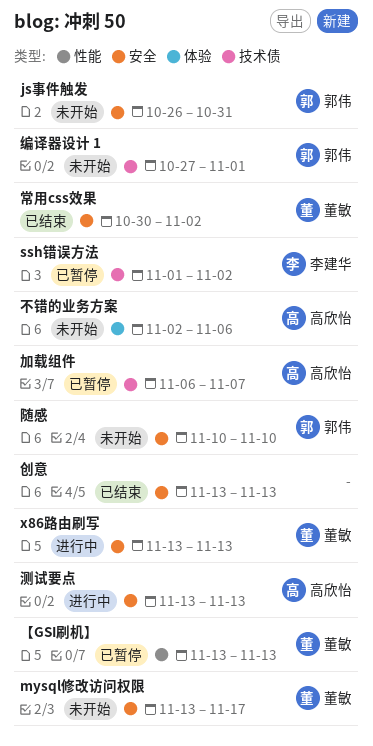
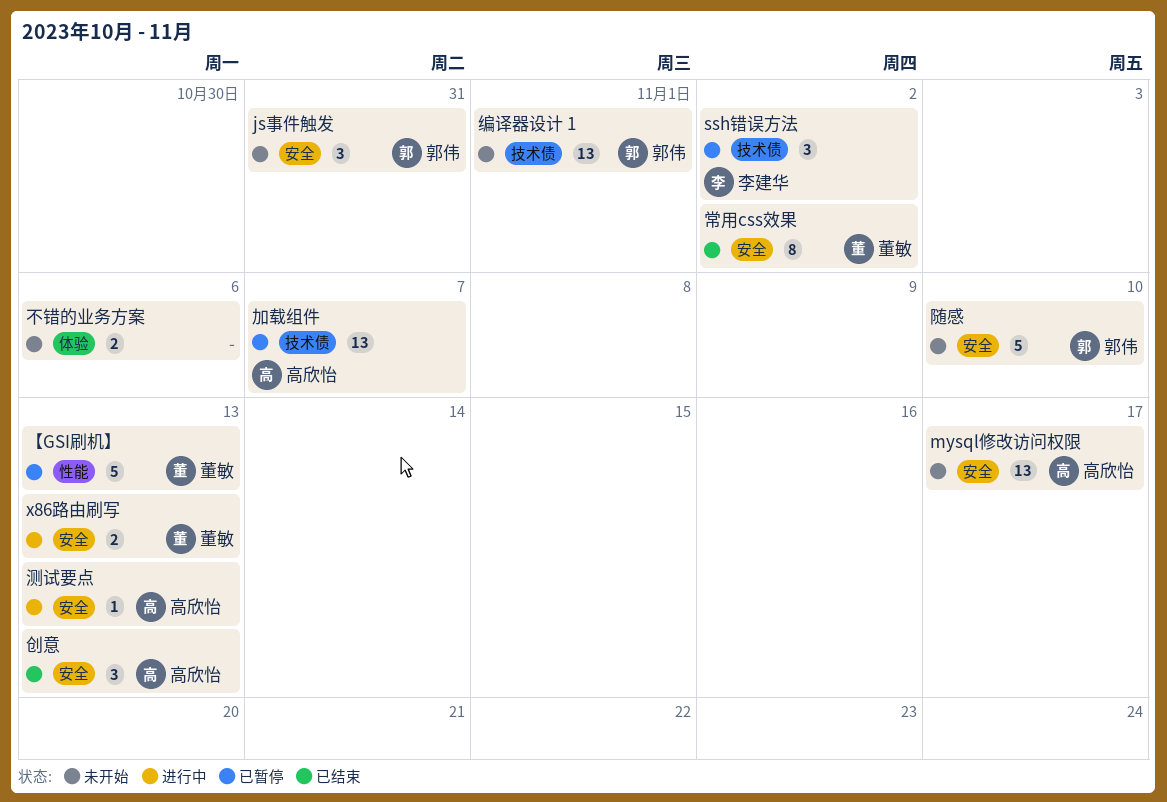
mysql修改访问权限, owner: 董敏 -> 高欣怡
不错的业务方案, owner: 高欣怡 -> none
创意, owner: none -> 高欣怡

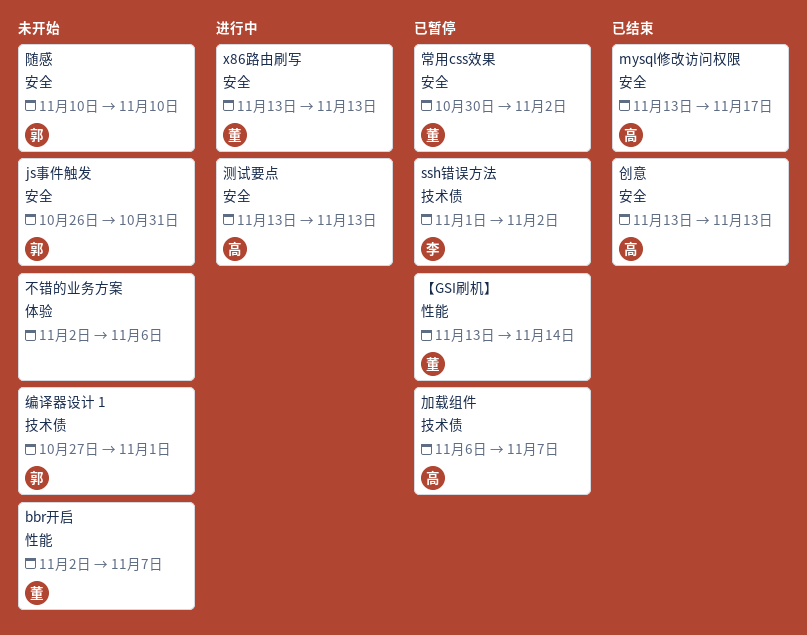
bbr开启: none -> present
mysql修改访问权限, status: 未开始 -> 已结束
【GSI刷机】, due: Nov 13 -> Nov 14
常用css效果, status: 已结束 -> 已暂停

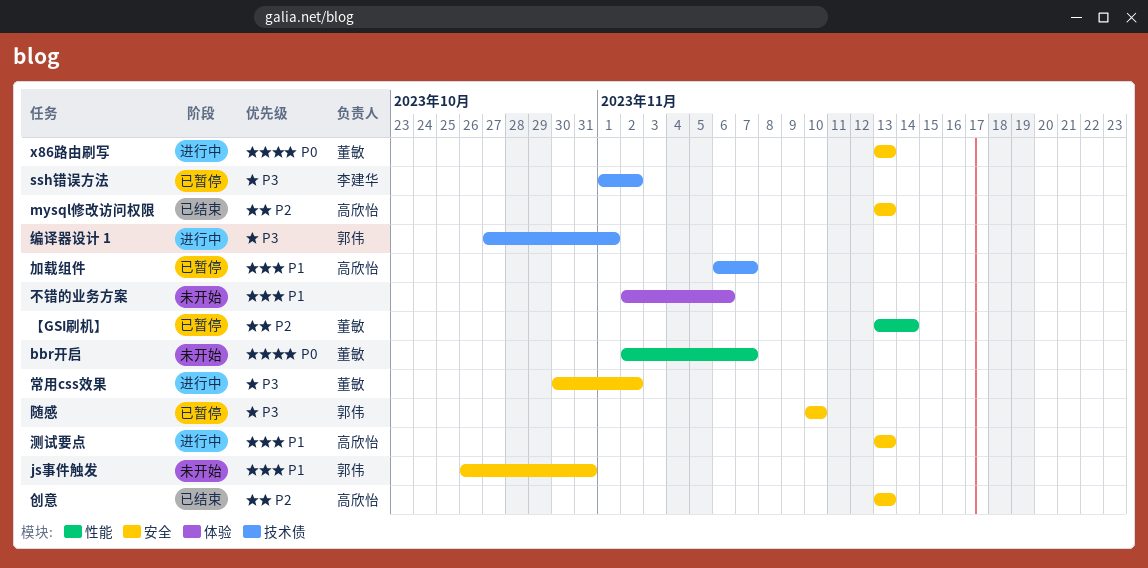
mysql修改访问权限, due: Nov 17 -> Nov 13
常用css效果, status: 已暂停 -> 进行中
编译器设计 1, status: 未开始 -> 进行中
随感, status: 未开始 -> 已暂停

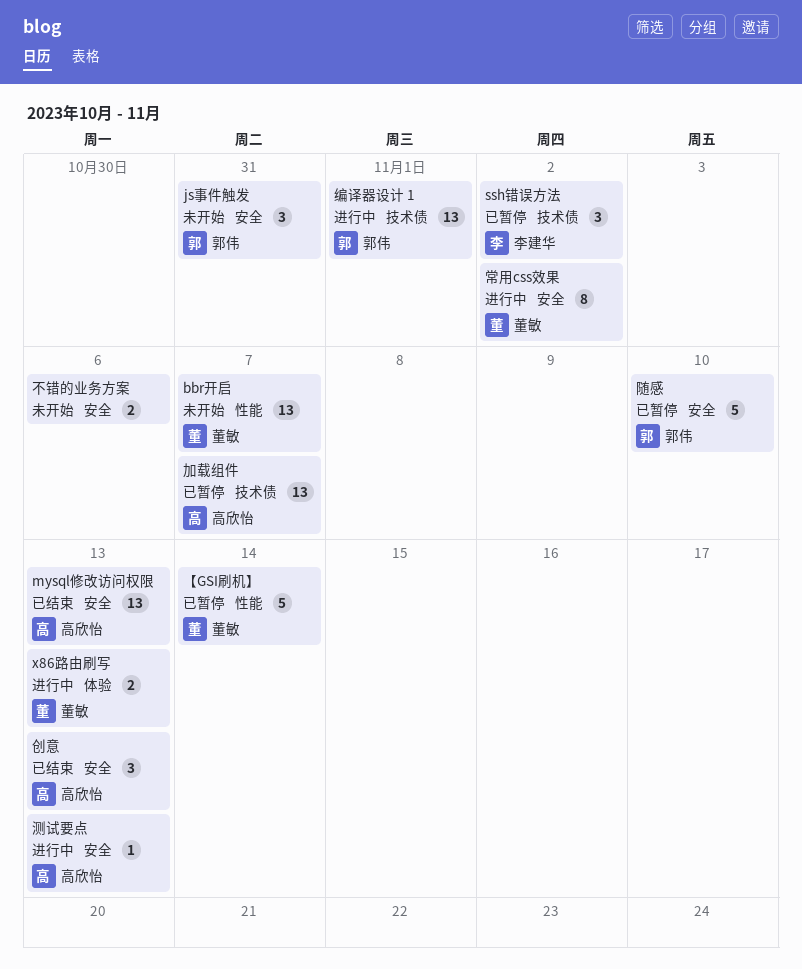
x86路由刷写, label: 安全 -> 体验
不错的业务方案, label: 体验 -> 安全

